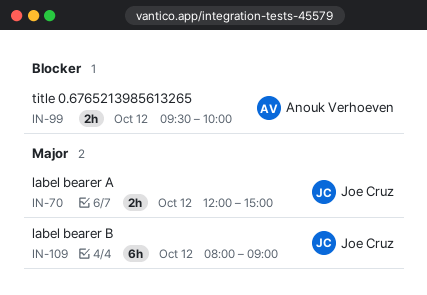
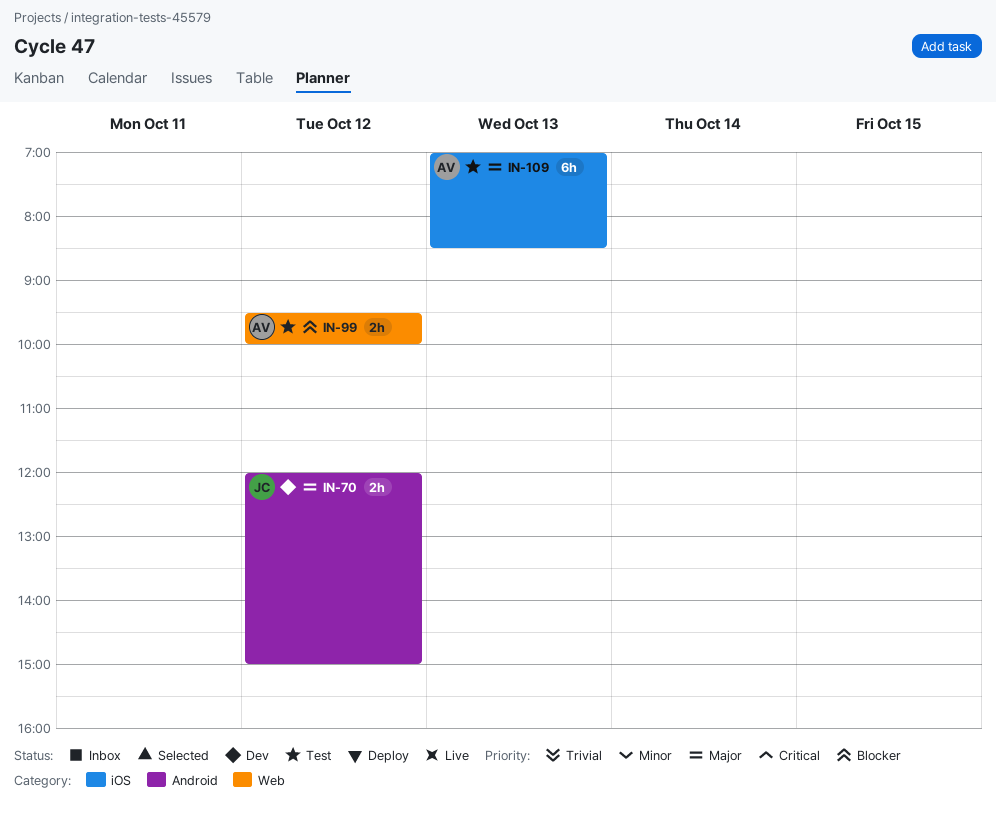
IN-109, owner: Joe Cruz -> Anouk Verhoeven
IN-109, day: Oct 12 -> Oct 13
IN-109, begins: 08:00 -> 07:00
IN-109, ends: 09:00 -> 08:30

